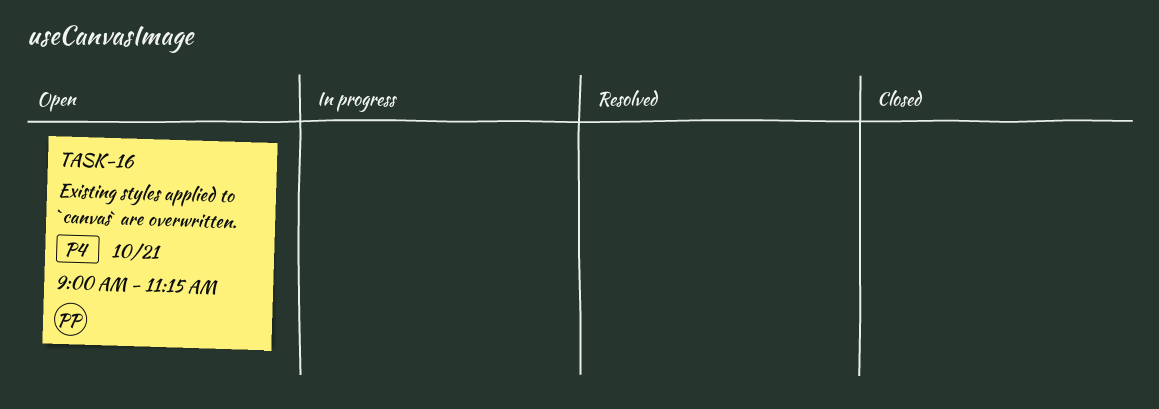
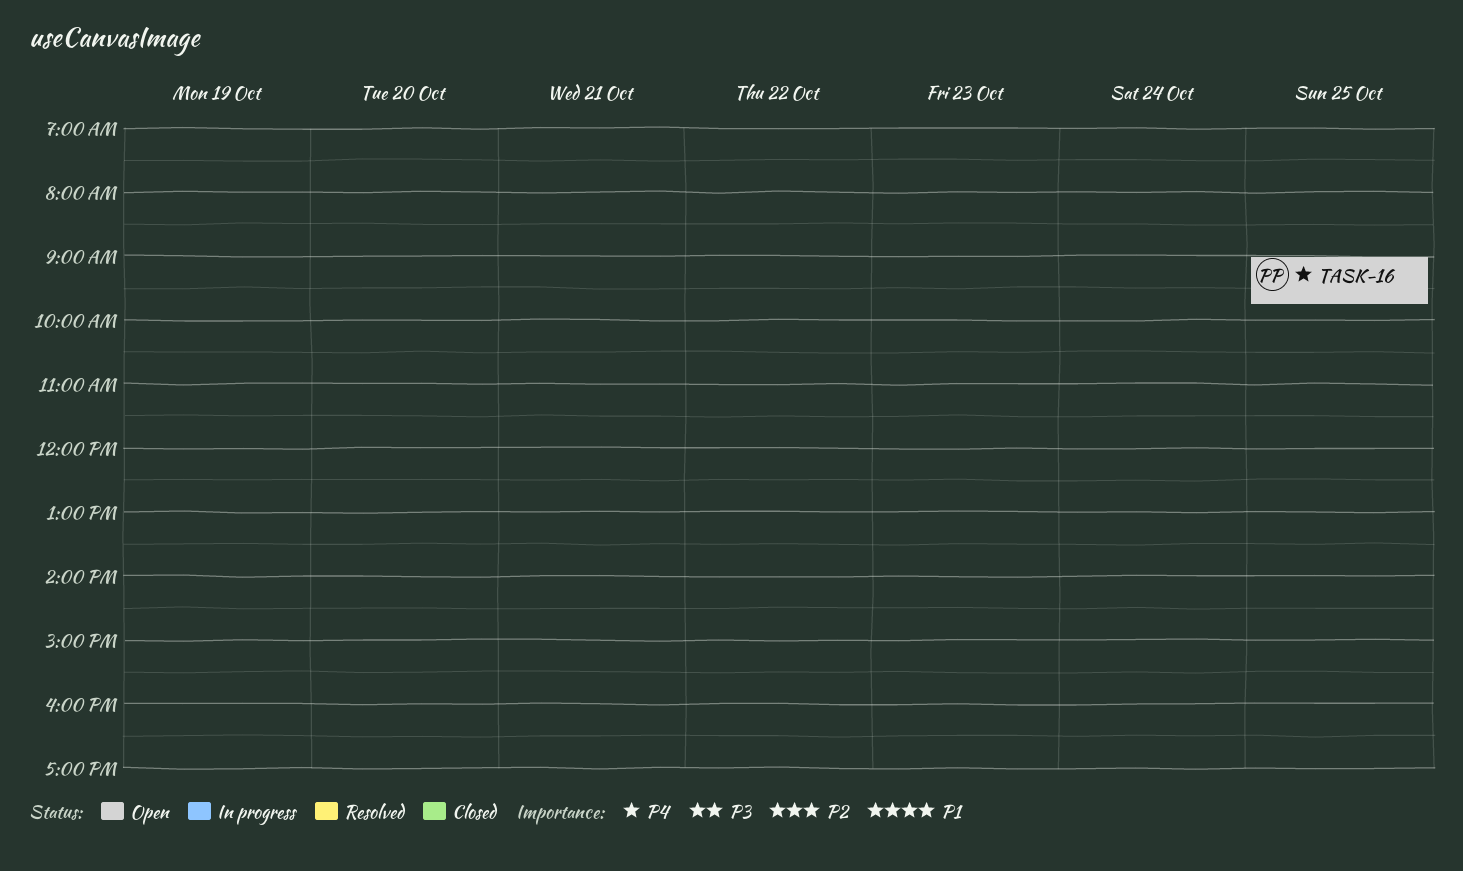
TASK-16, day: Oct 21 -> Oct 25
TASK-16, ends: 11:15 -> 09:45

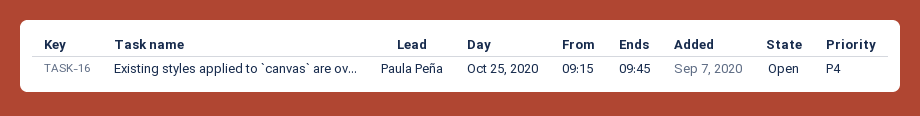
TASK-16, begins: 09:00 -> 09:15

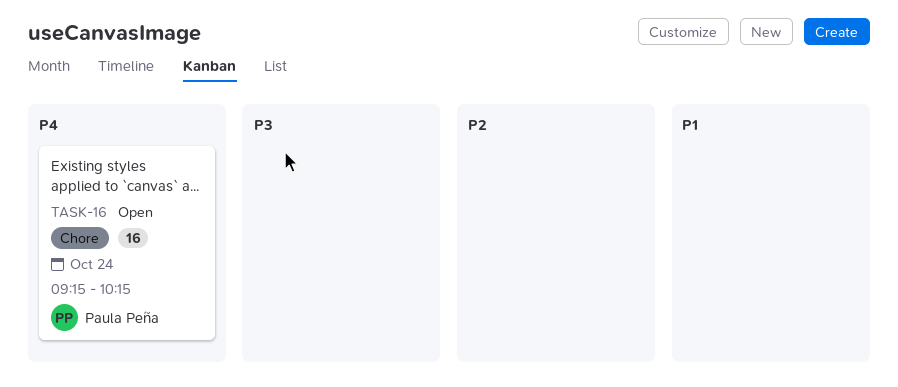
TASK-16, day: Oct 25 -> Oct 24
TASK-16, ends: 09:45 -> 10:15

